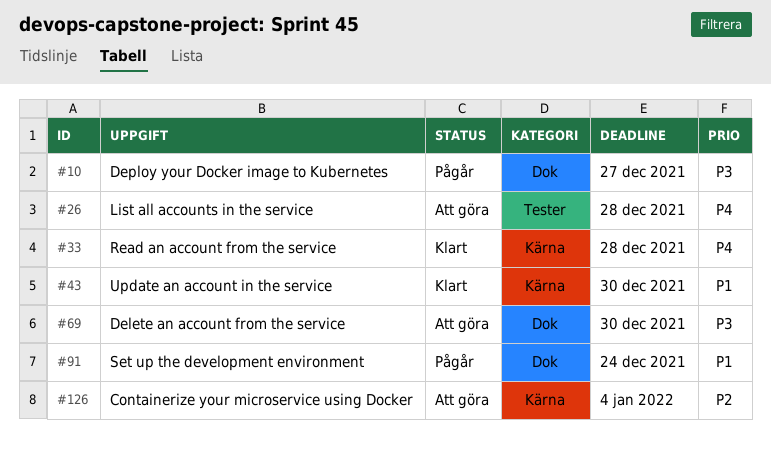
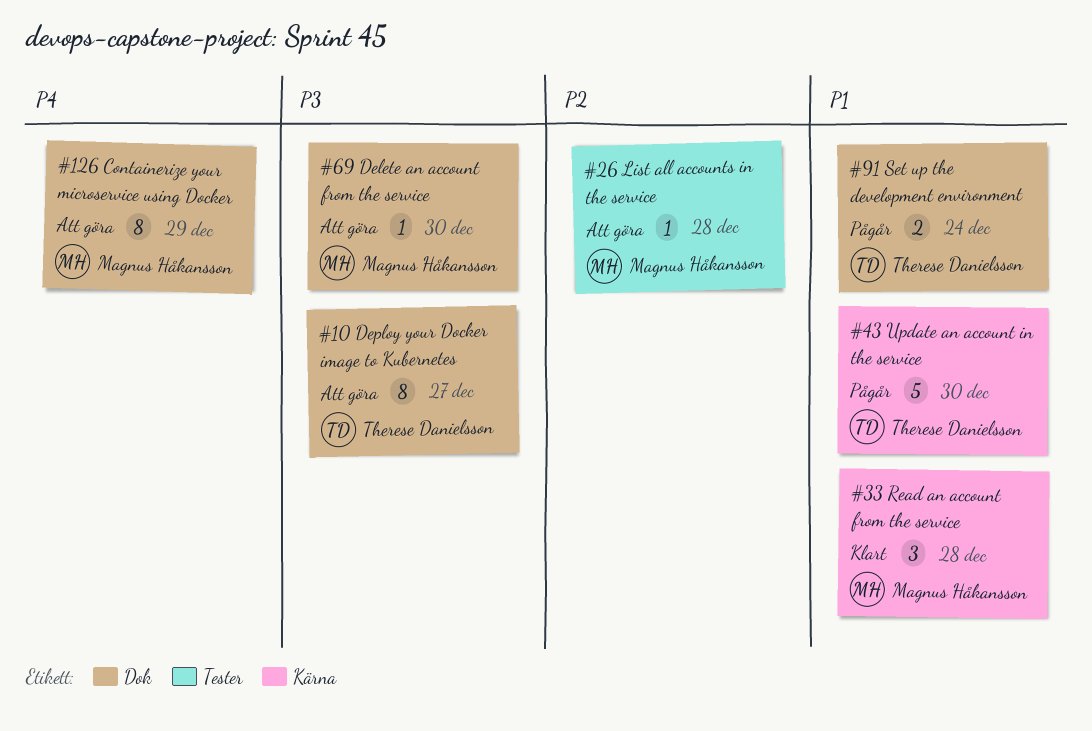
#10, status: Pågår -> Att göra
#26, priority: P4 -> P2
#33, priority: P4 -> P1
#43, status: Klart -> Pågår
#126, priority: P2 -> P4
#126, label: Kärna -> Dok
#126, due: Jan 4 -> Dec 29

